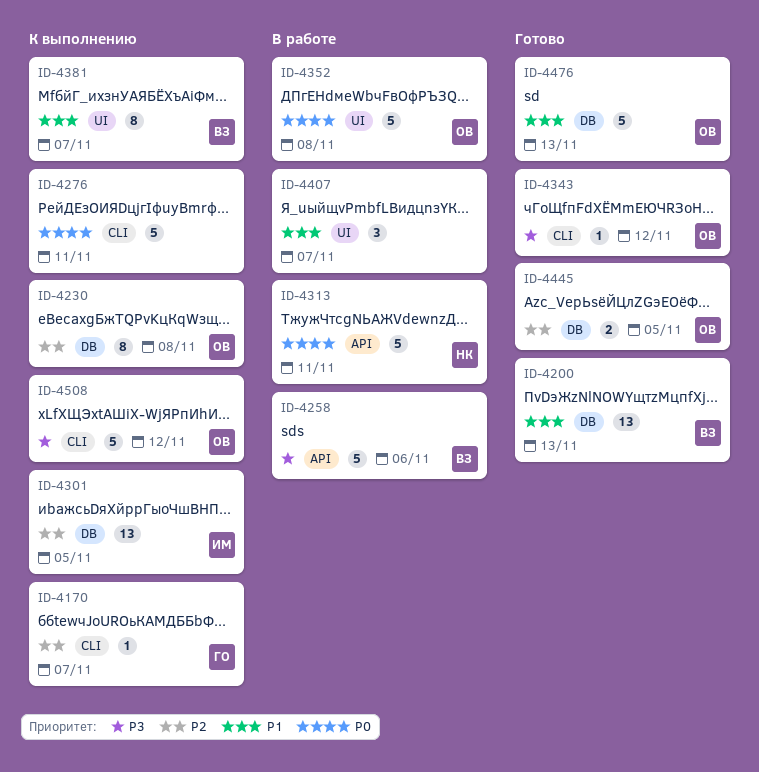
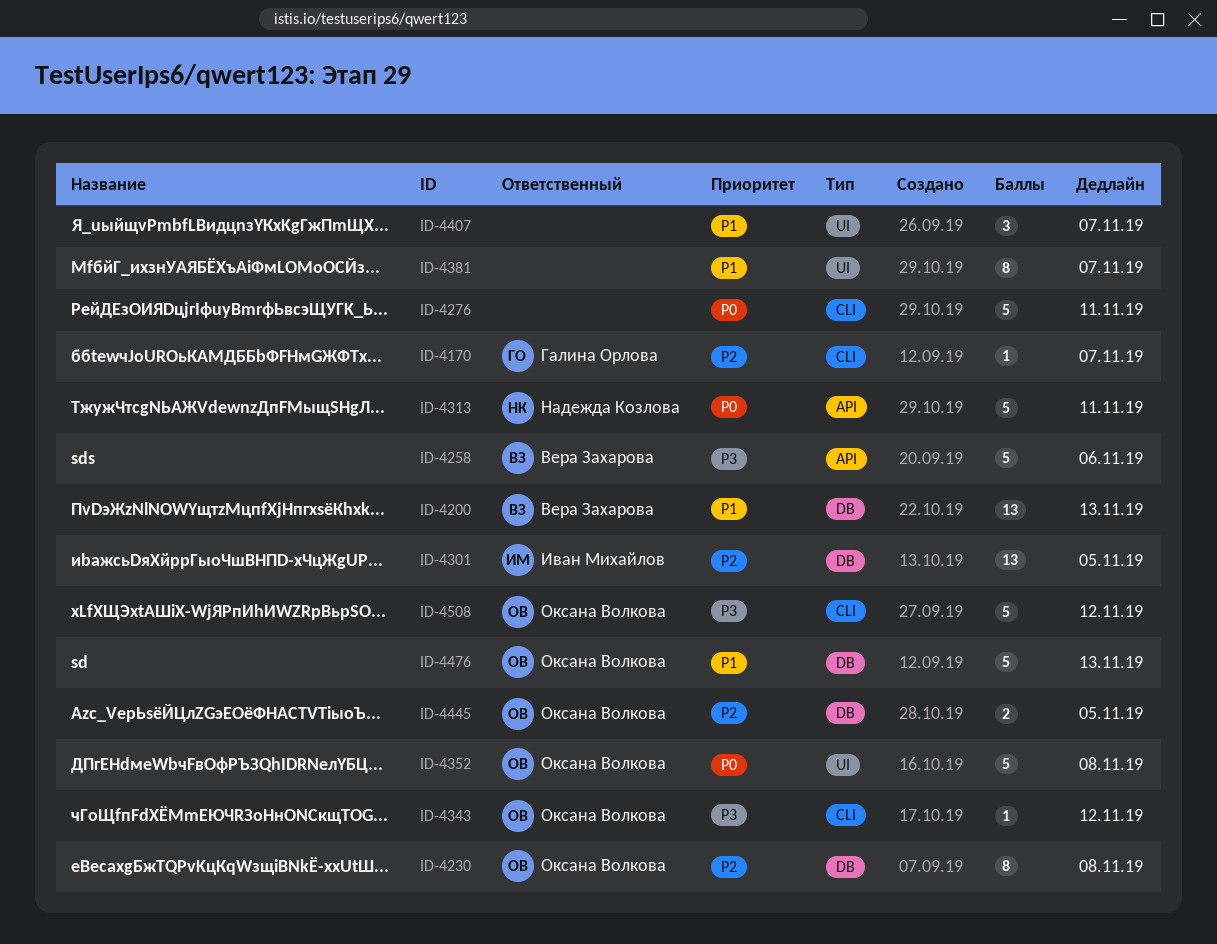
ID-4381, owner: Вера Захарова -> none

